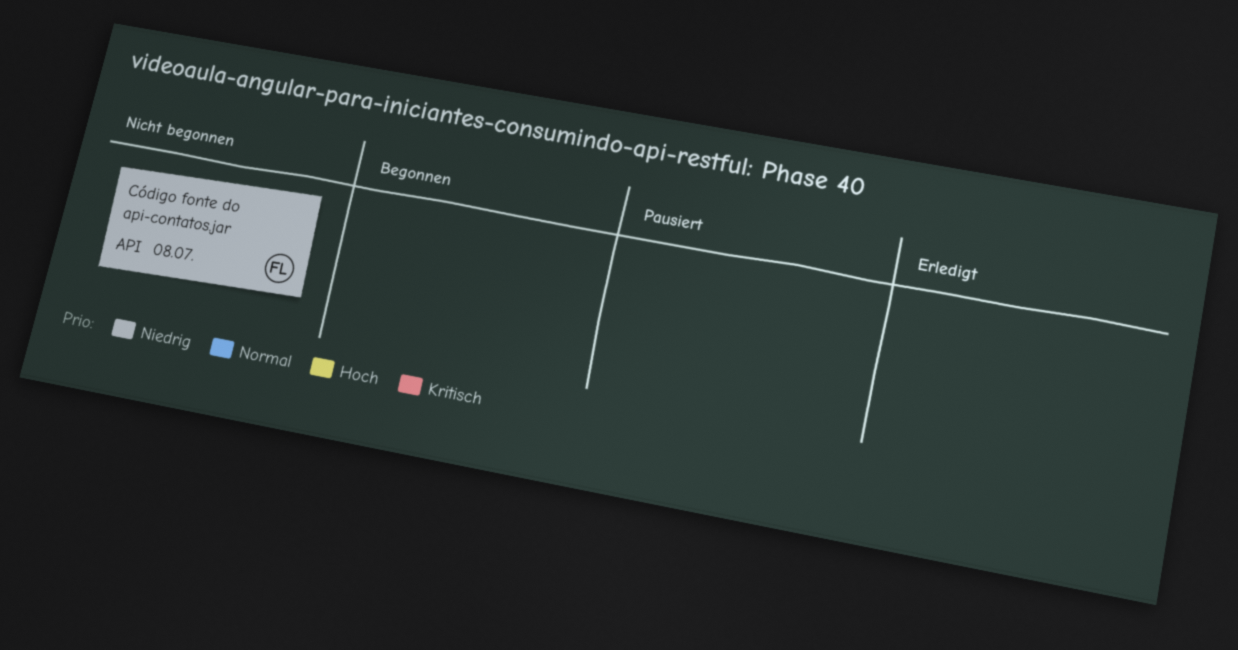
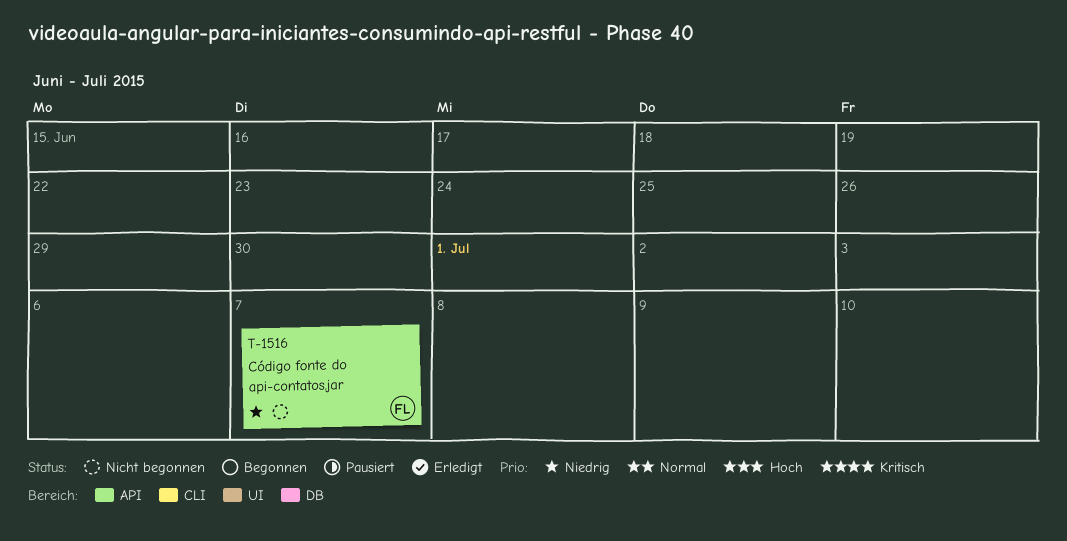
Código fonte do api-contatos.jar, due: Jul 8 -> Jul 7

